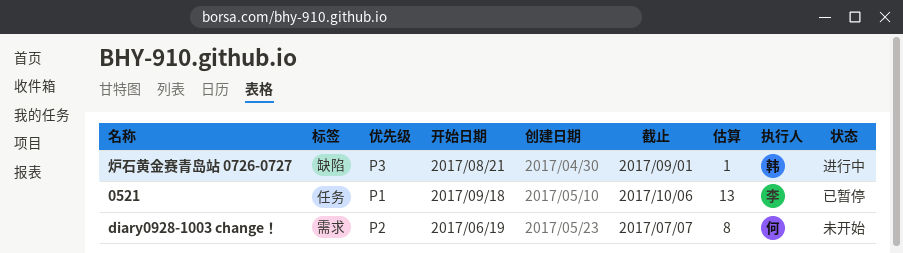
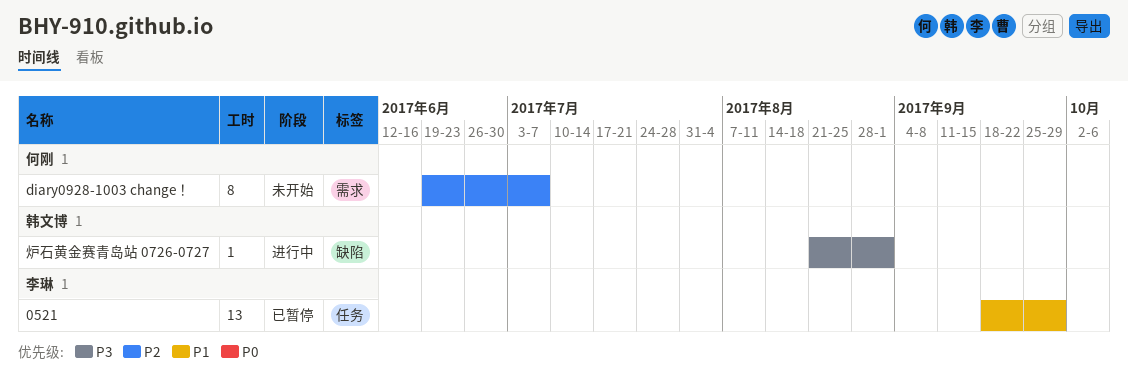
0521, due: Oct 6 -> Sep 29

